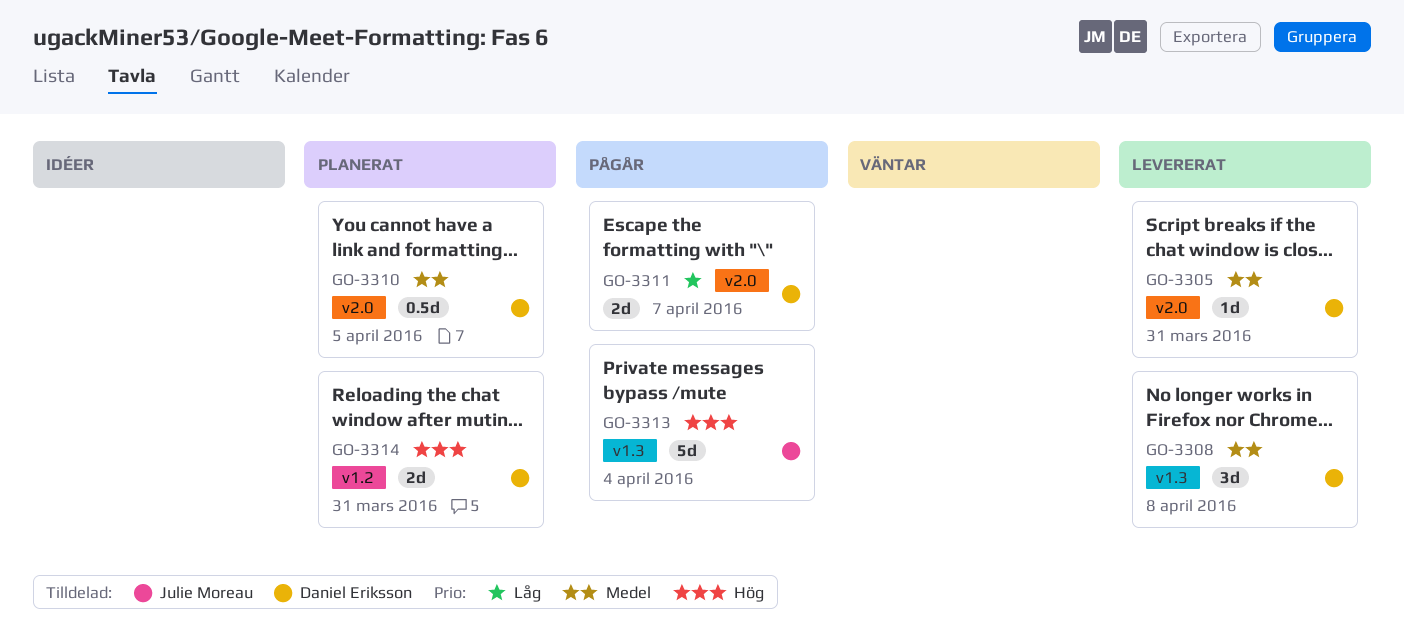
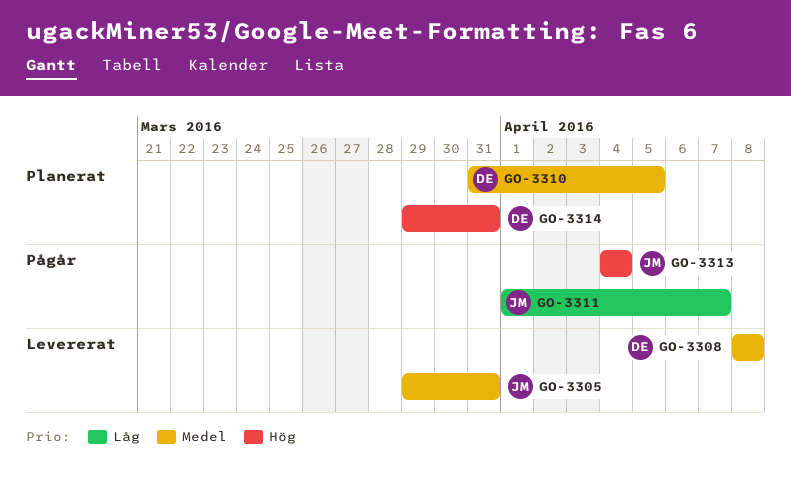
GO-3305, owner: Daniel Eriksson -> Julie Moreau
GO-3311, owner: Daniel Eriksson -> Julie Moreau

